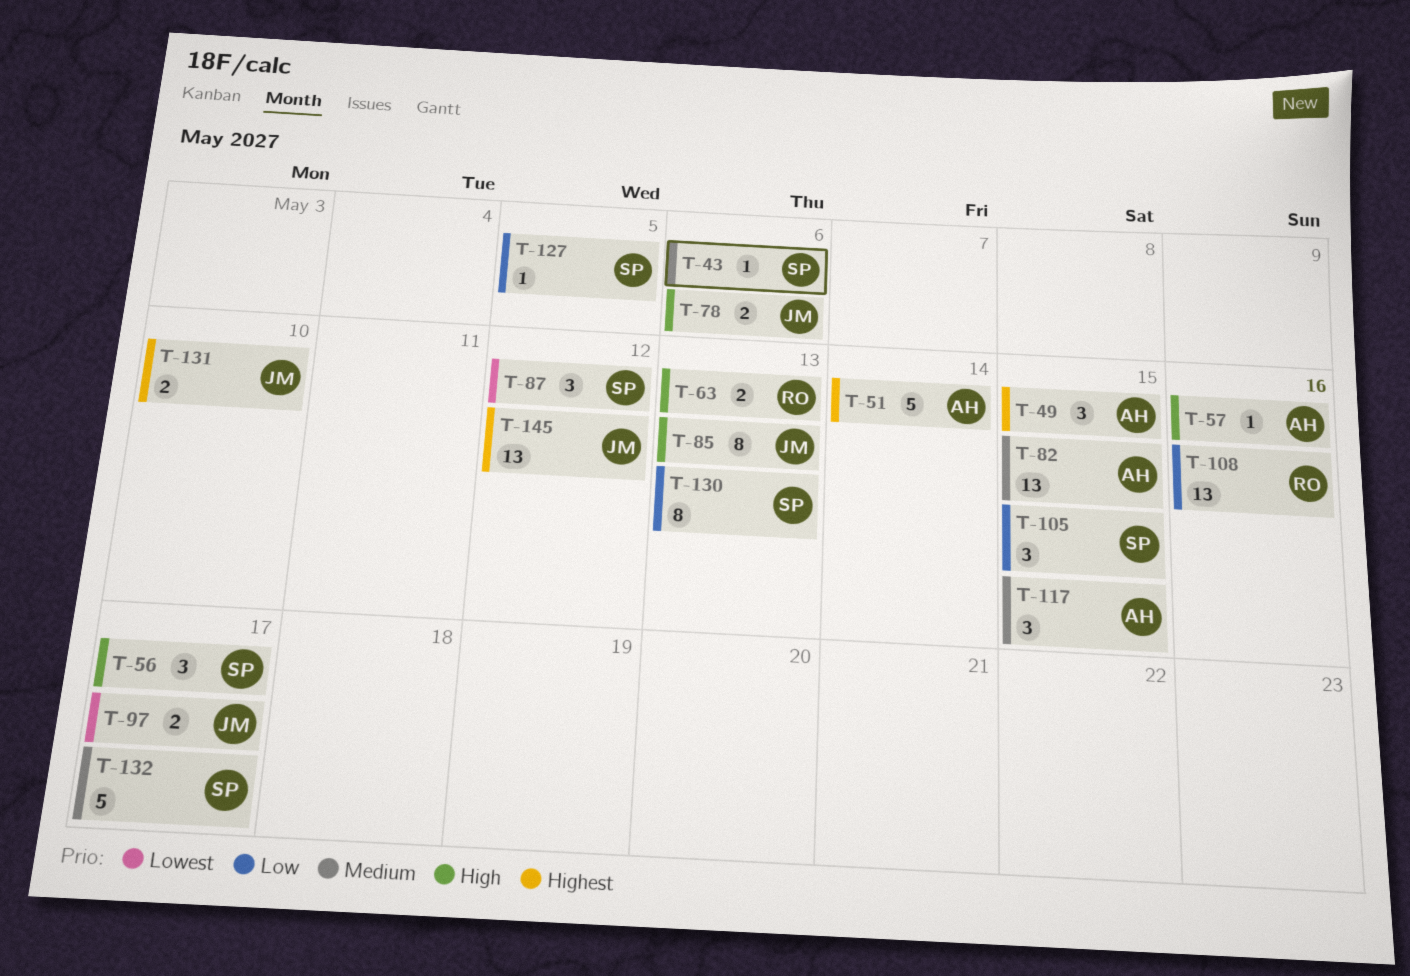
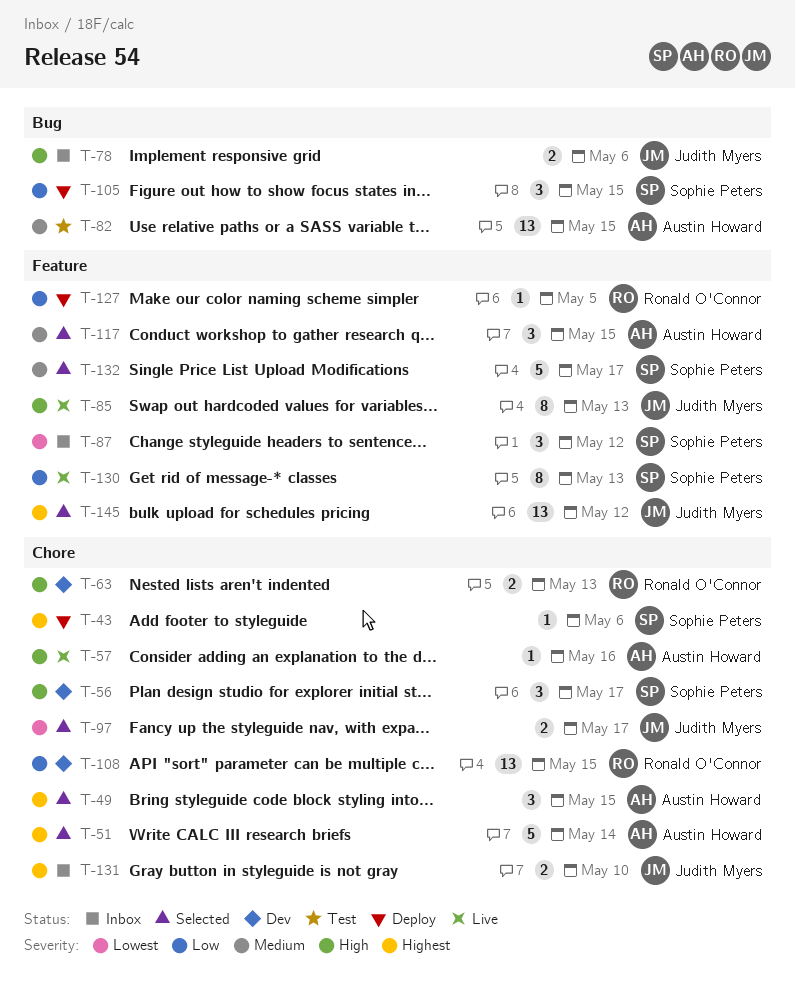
T-43, priority: Medium -> Highest
T-108, due: May 16 -> May 15
T-127, owner: Sophie Peters -> Ronald O'Connor

